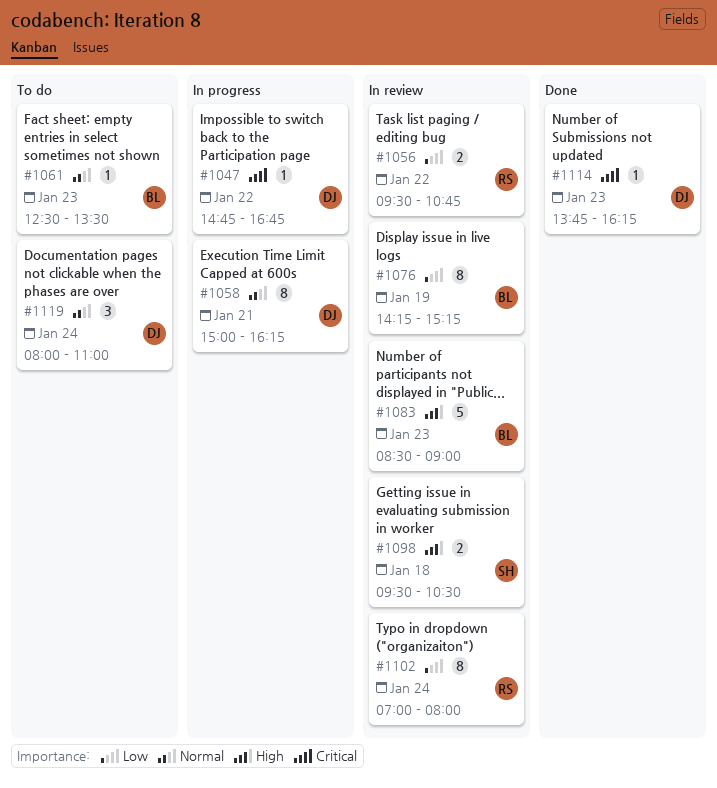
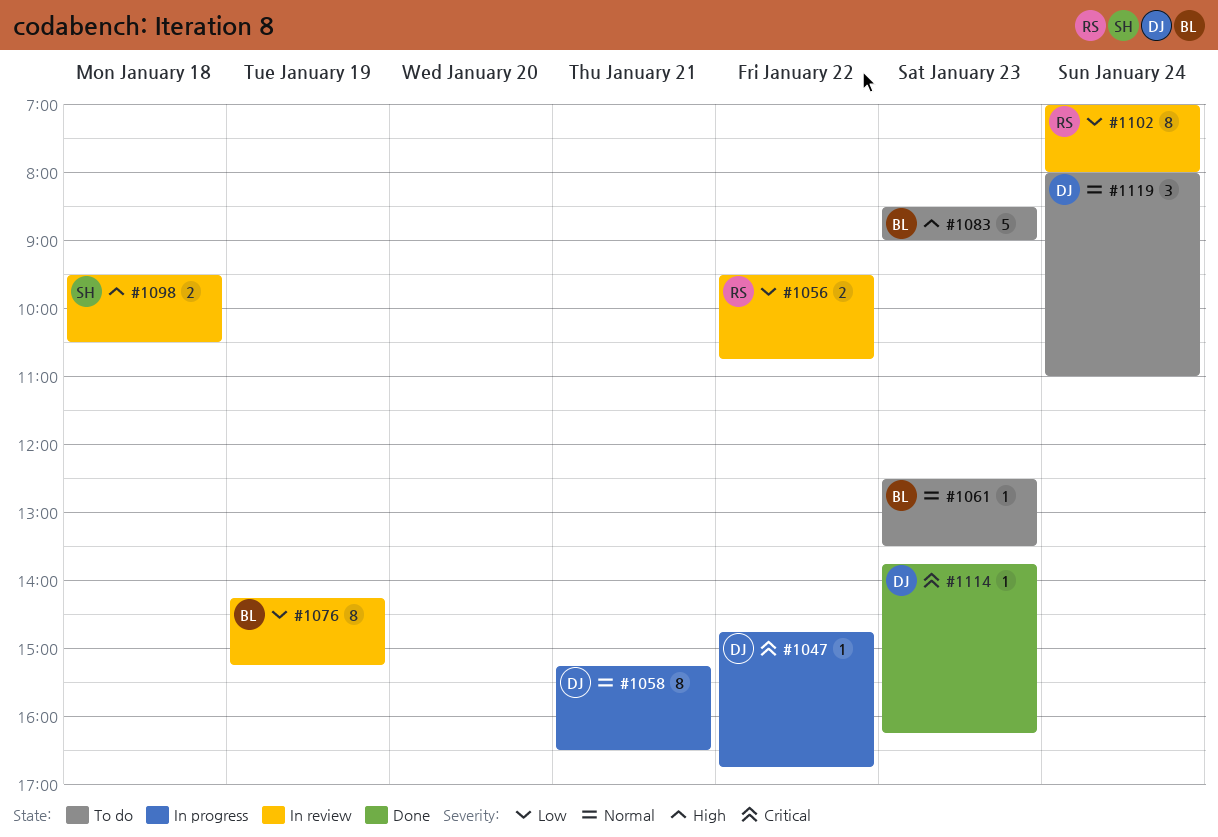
#1058, begins: 15:00 -> 15:15
#1058, ends: 16:15 -> 16:30
#1083, status: In review -> To do

